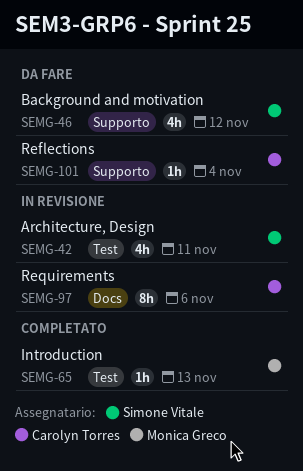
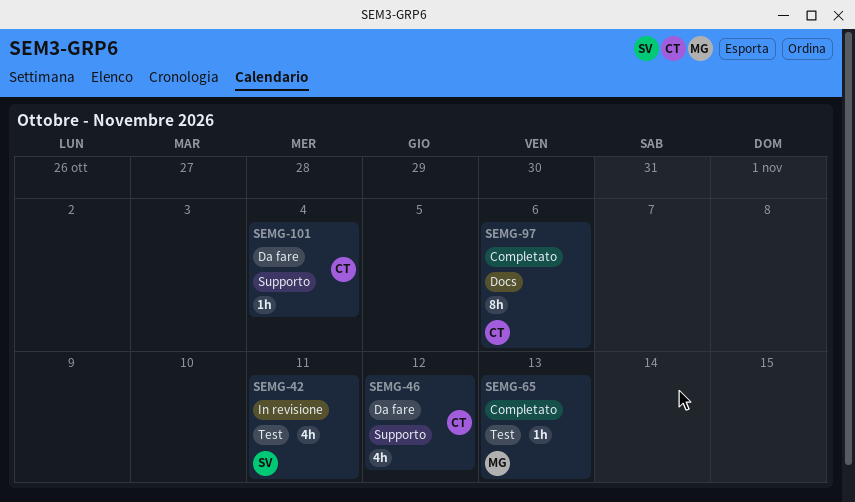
SEMG-46, owner: Simone Vitale -> Carolyn Torres
SEMG-97, status: In revisione -> Completato

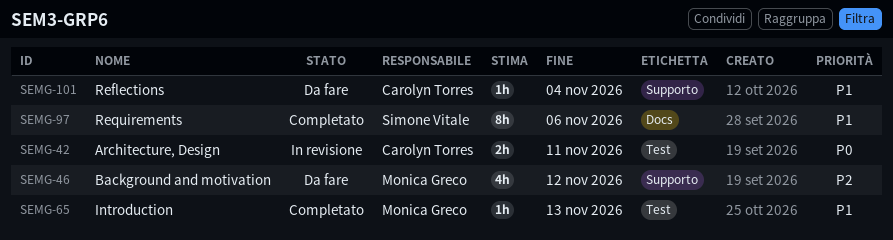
SEMG-42, owner: Simone Vitale -> Carolyn Torres
SEMG-42, estimate: 4h -> 2h
SEMG-46, owner: Carolyn Torres -> Monica Greco
SEMG-97, owner: Carolyn Torres -> Simone Vitale

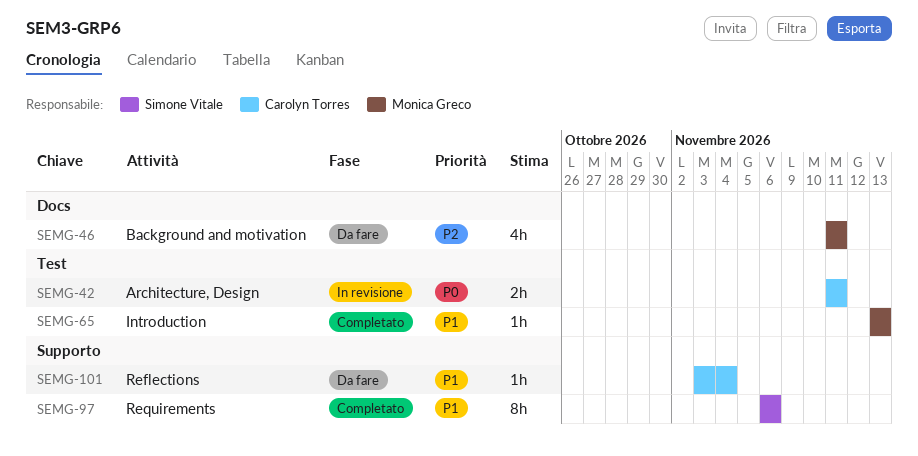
SEMG-46, label: Supporto -> Docs
SEMG-46, due: Nov 12 -> Nov 11
SEMG-97, label: Docs -> Supporto

